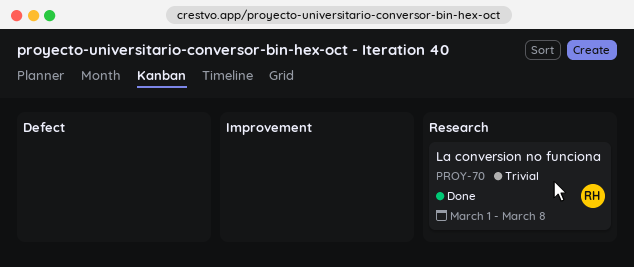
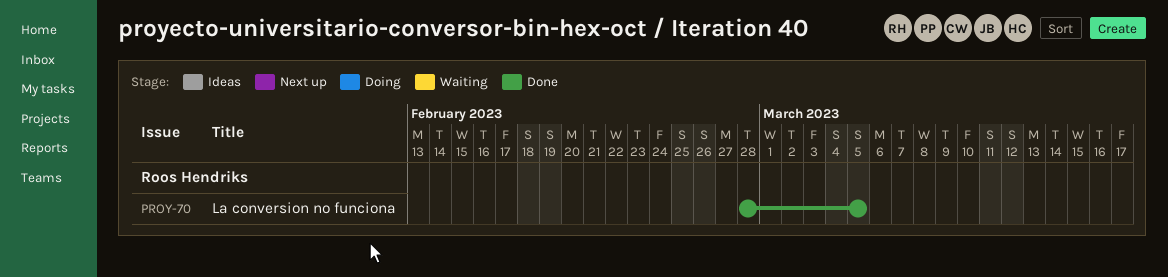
PROY-70, start: Mar 1 -> Feb 28
PROY-70, due: Mar 8 -> Mar 5

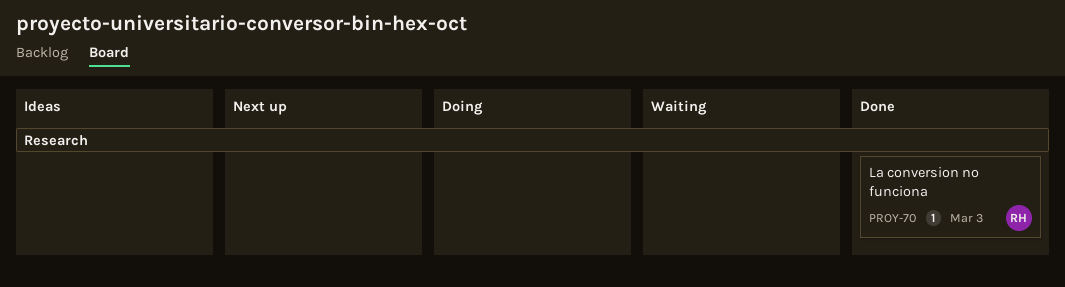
PROY-70, due: Mar 5 -> Mar 3

